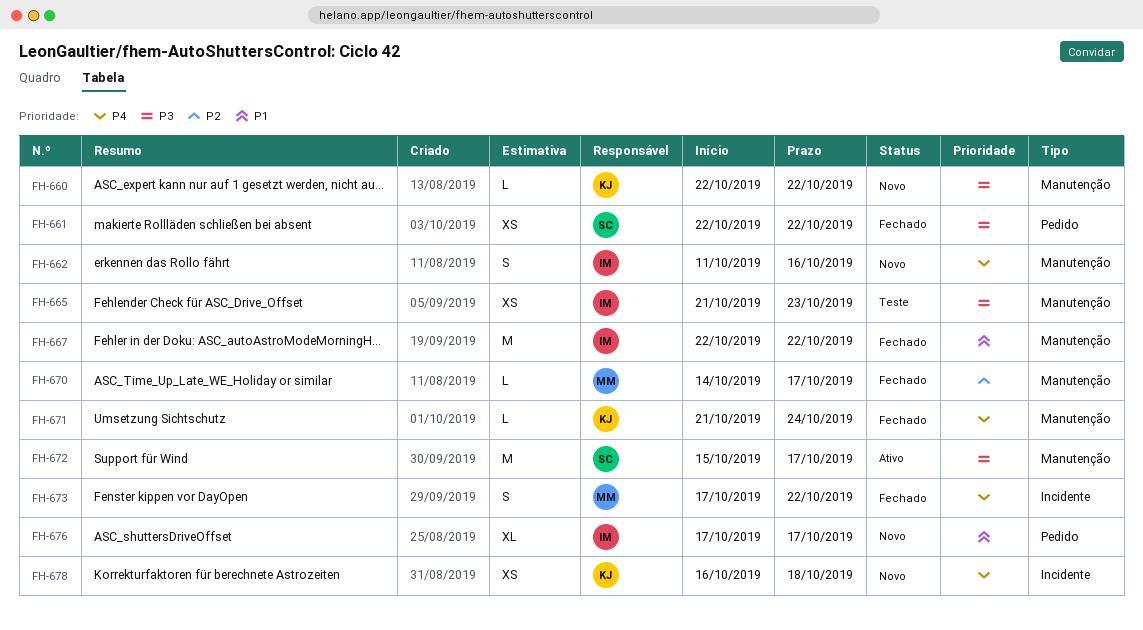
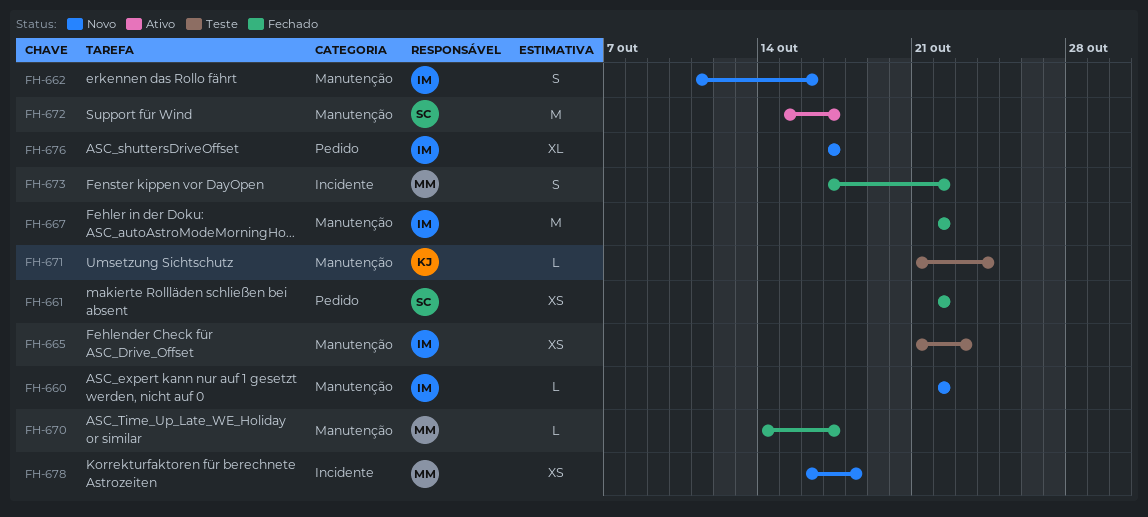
FH-660, owner: KJ -> IM
FH-671, status: Fechado -> Teste
FH-678, owner: KJ -> MM

